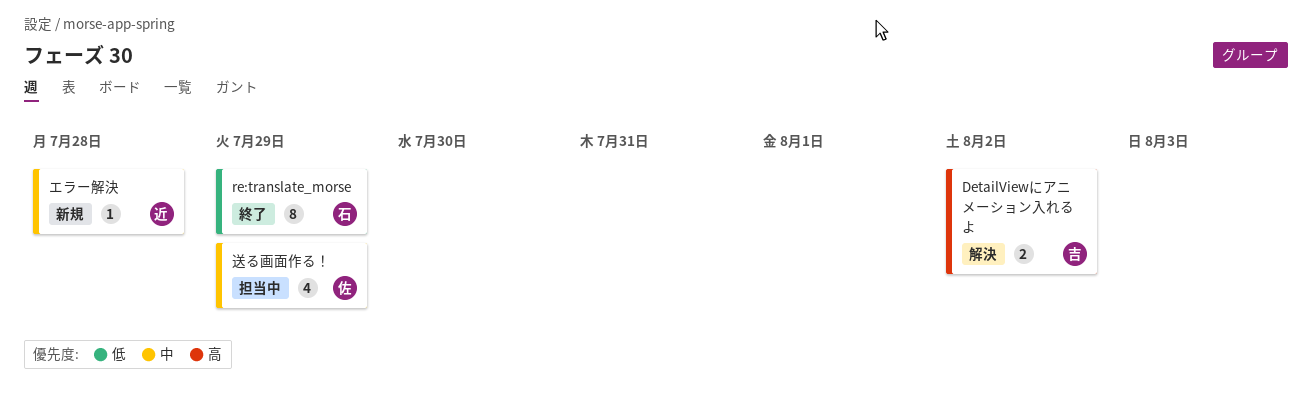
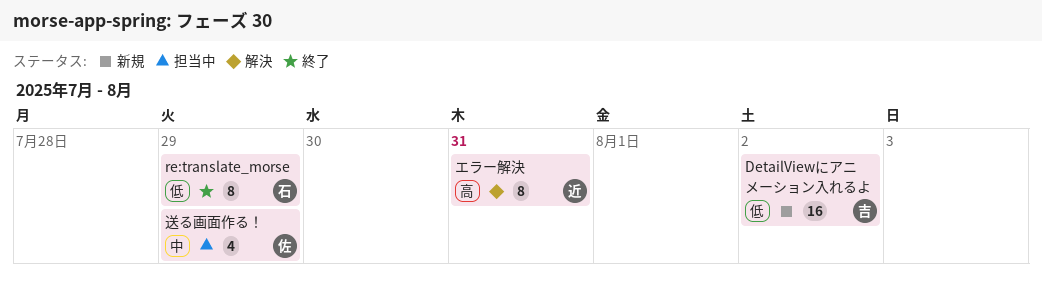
DetailViewにアニメーション入れるよ, status: 解決 -> 新規
DetailViewにアニメーション入れるよ, priority: 高 -> 低
DetailViewにアニメーション入れるよ, estimate: 2 -> 16
エラー解決, status: 新規 -> 解決
エラー解決, priority: 中 -> 高
エラー解決, estimate: 1 -> 8
エラー解決, due: Jul 28 -> Jul 31

